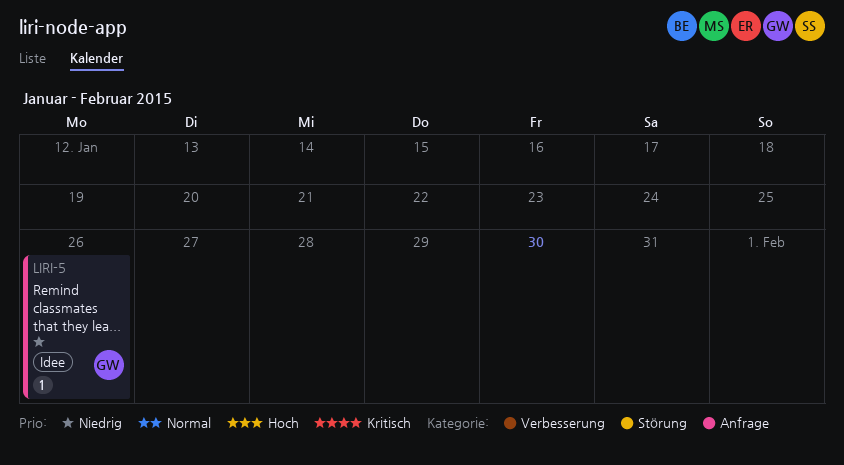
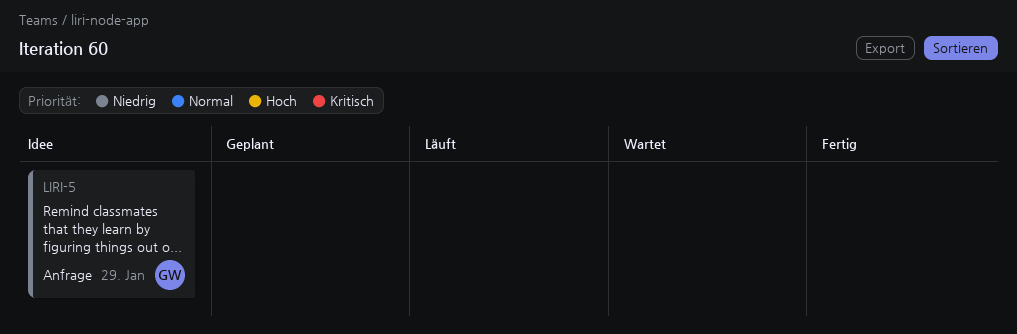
LIRI-5, due: Jan 26 -> Jan 29

